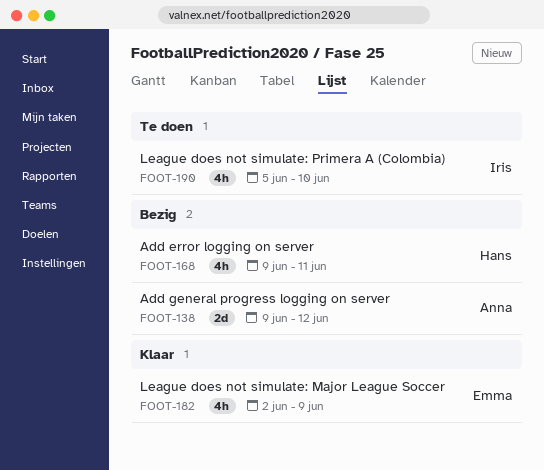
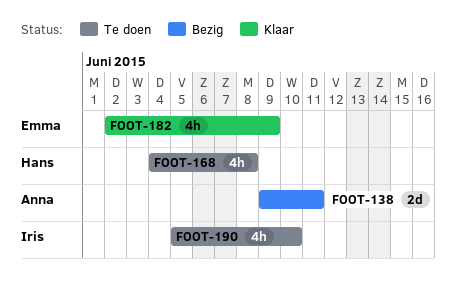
FOOT-138, due: Jun 12 -> Jun 11
FOOT-168, status: Bezig -> Te doen
FOOT-168, start: Jun 9 -> Jun 4
FOOT-168, due: Jun 11 -> Jun 8

